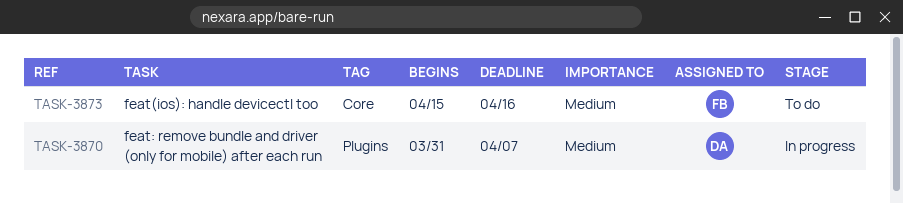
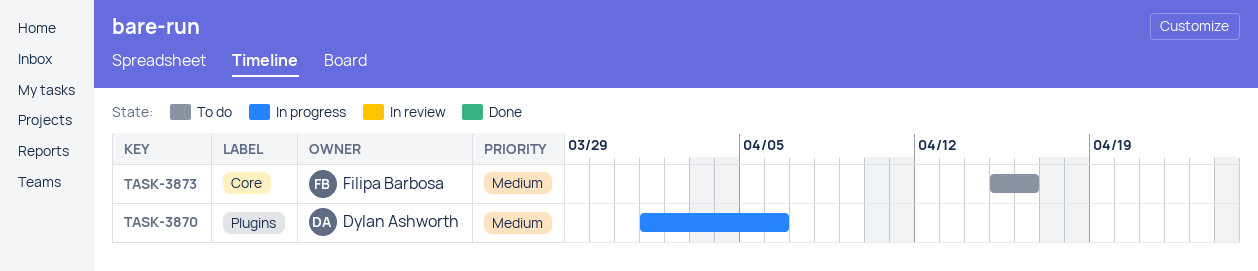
TASK-3870, start: Mar 31 -> Apr 1
TASK-3870, due: Apr 7 -> Apr 6

